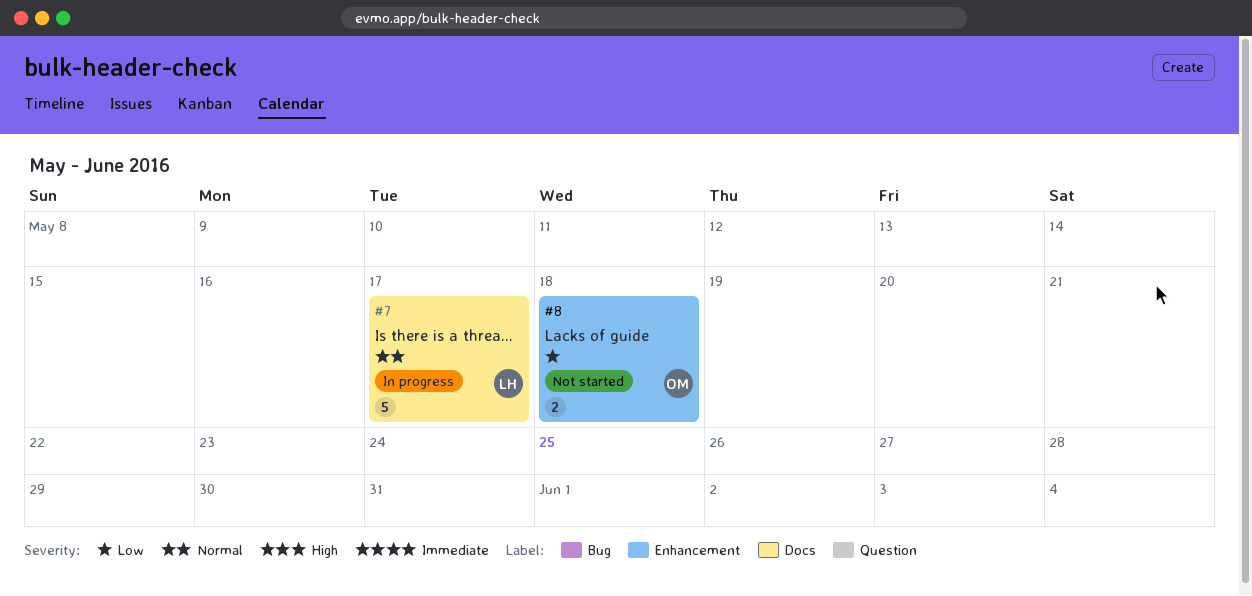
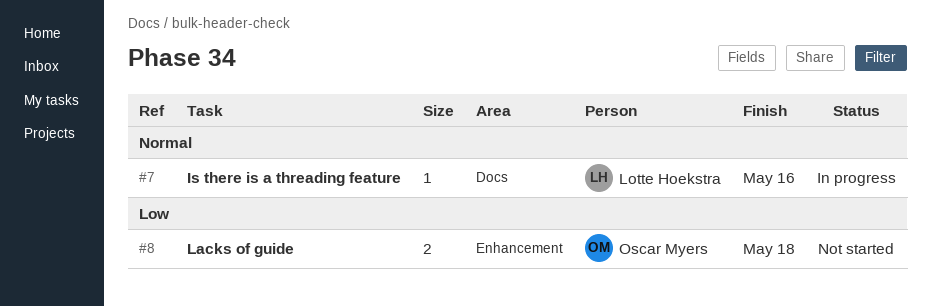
#7, estimate: 5 -> 1
#7, due: May 17 -> May 16

